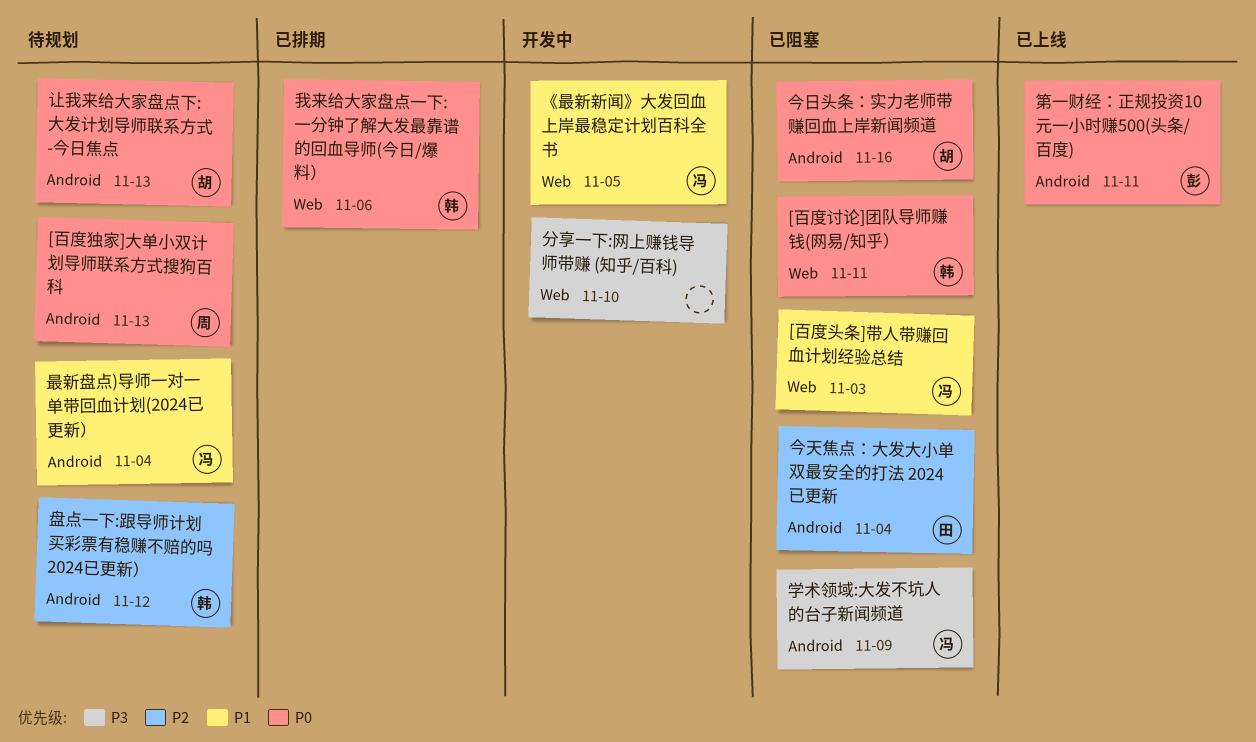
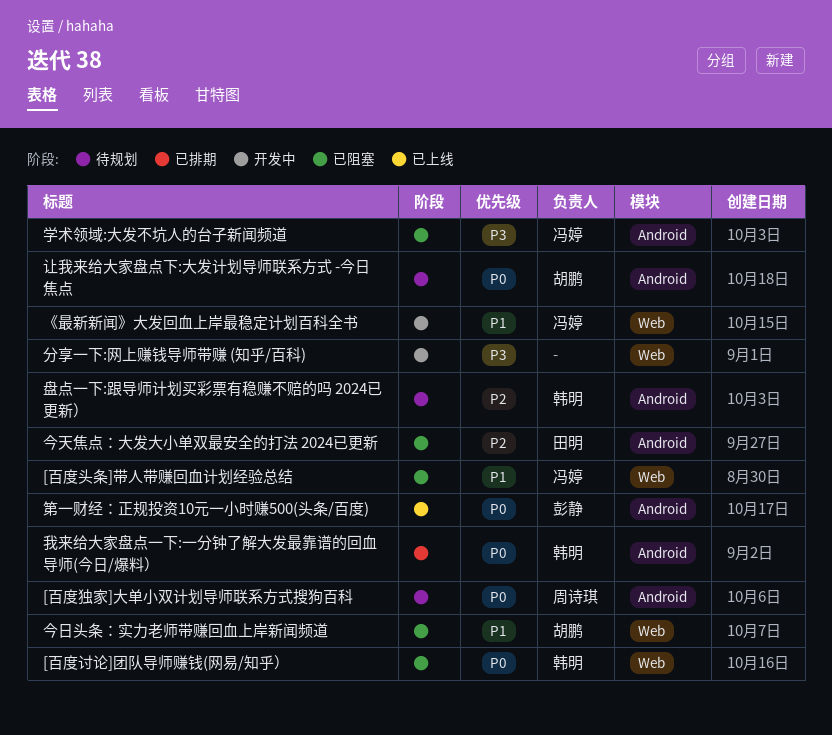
今日头条：实力老师带赚回血上岸新闻频道, priority: P0 -> P1
今日头条：实力老师带赚回血上岸新闻频道, label: Android -> Web
我来给大家盘点一下:一分钟了解大发最靠谱的回血导师(今日/爆料）, label: Web -> Android
最新盘点)导师一对一单带回血计划(2024已更新）: present -> none

